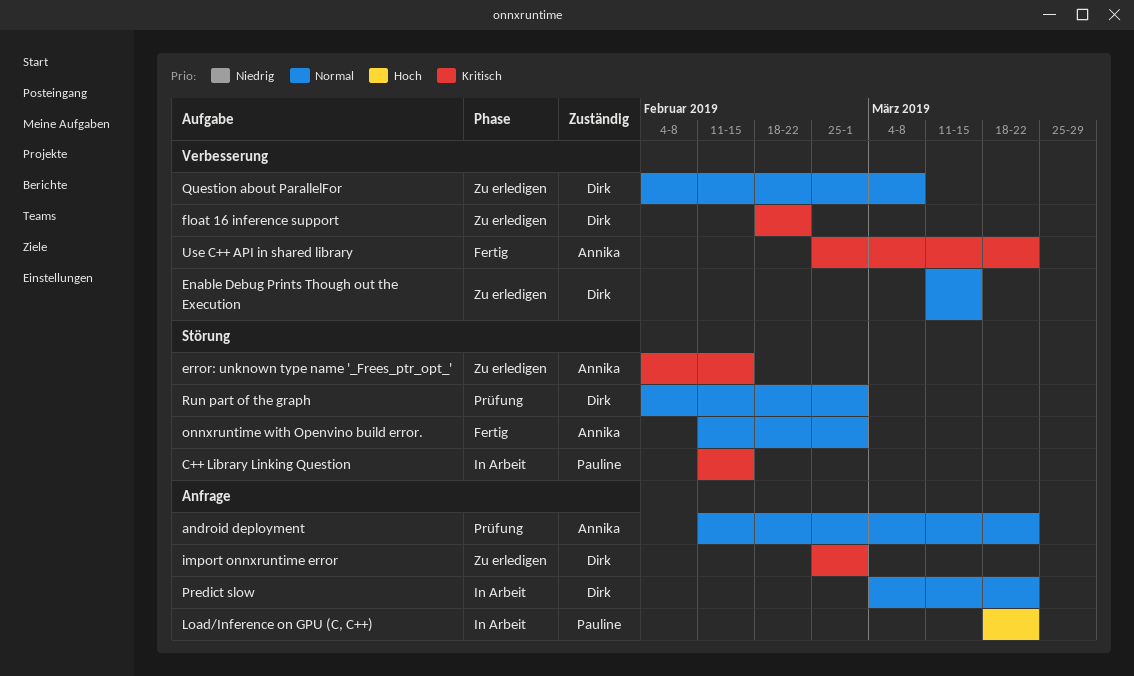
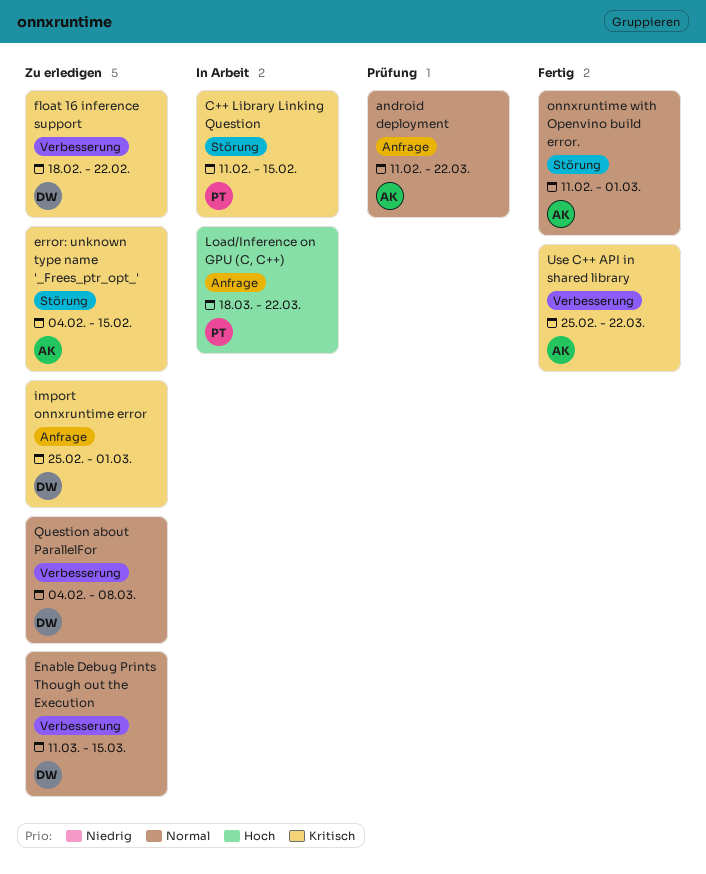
Predict slow: present -> none
Run part of the graph: present -> none

